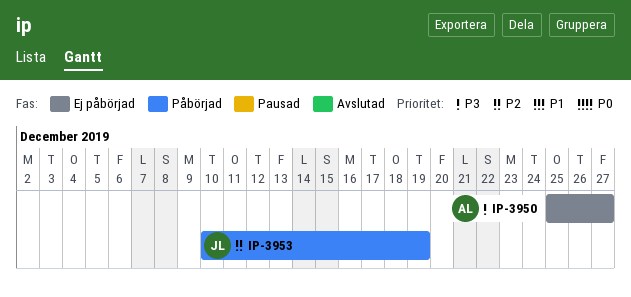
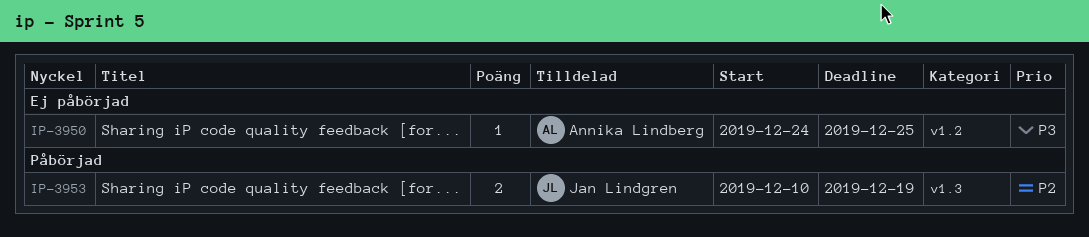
IP-3950, start: Dec 25 -> Dec 24
IP-3950, due: Dec 27 -> Dec 25

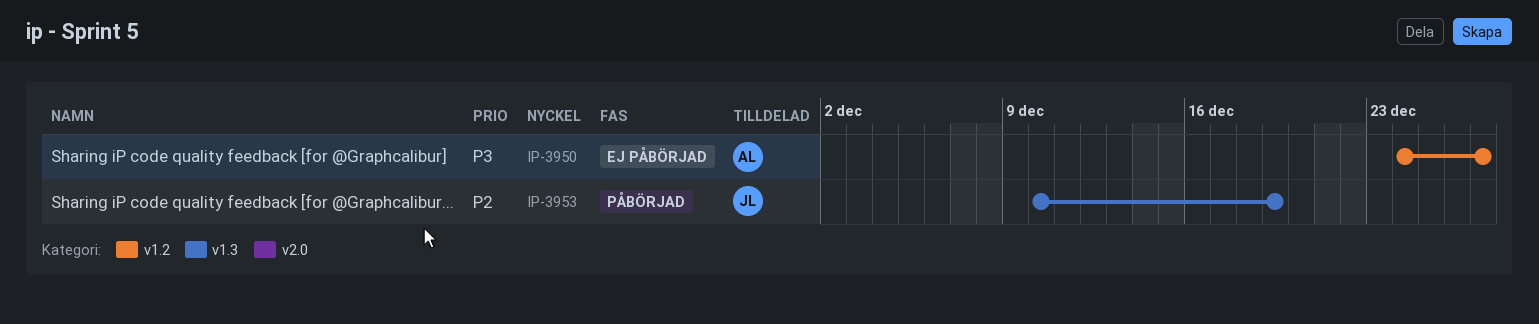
IP-3950, due: Dec 25 -> Dec 27

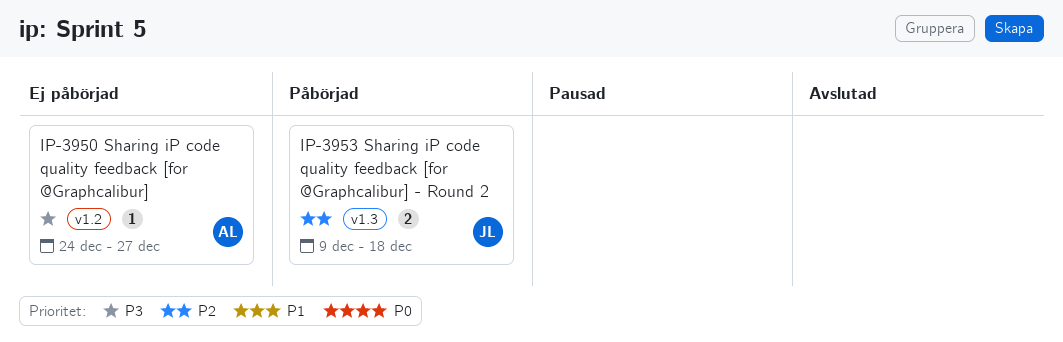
IP-3953, start: Dec 10 -> Dec 9
IP-3953, due: Dec 19 -> Dec 18

